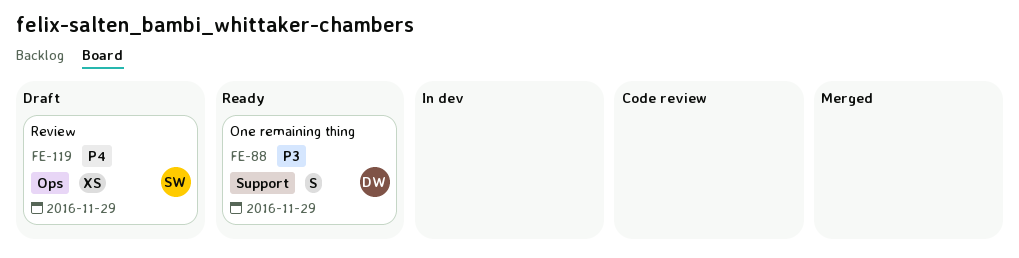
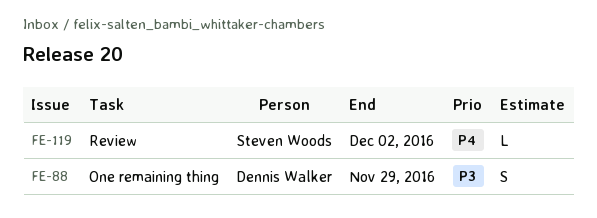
FE-119, estimate: XS -> L
FE-119, due: Nov 29 -> Dec 2

